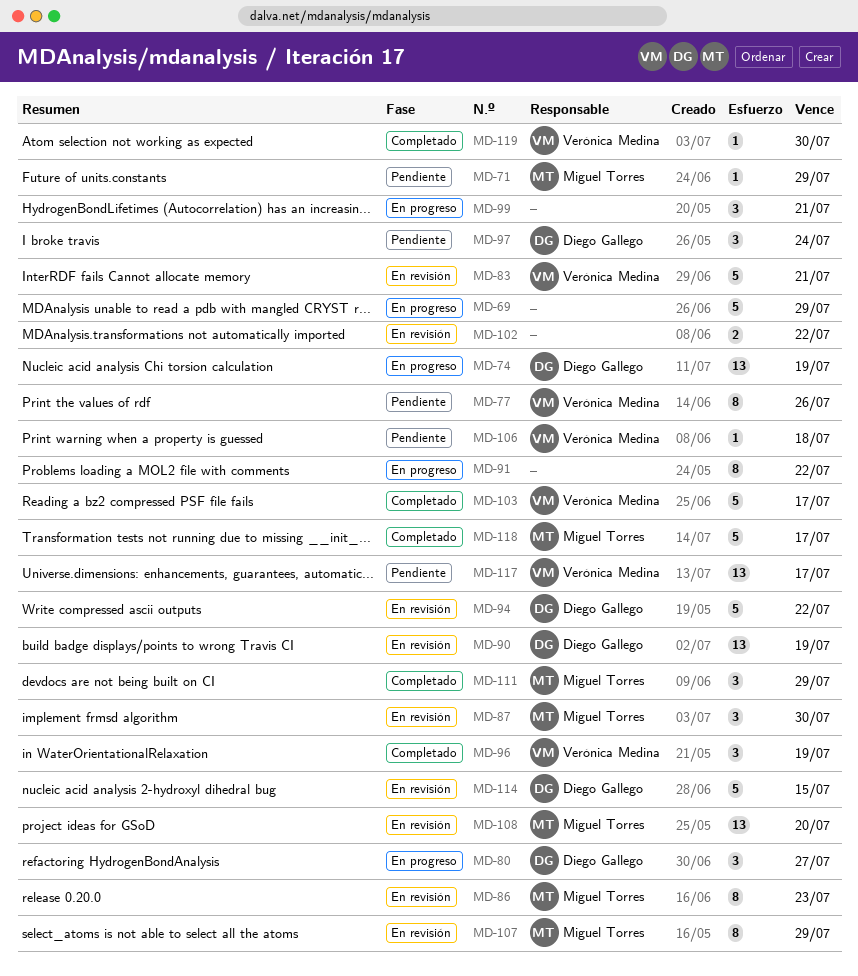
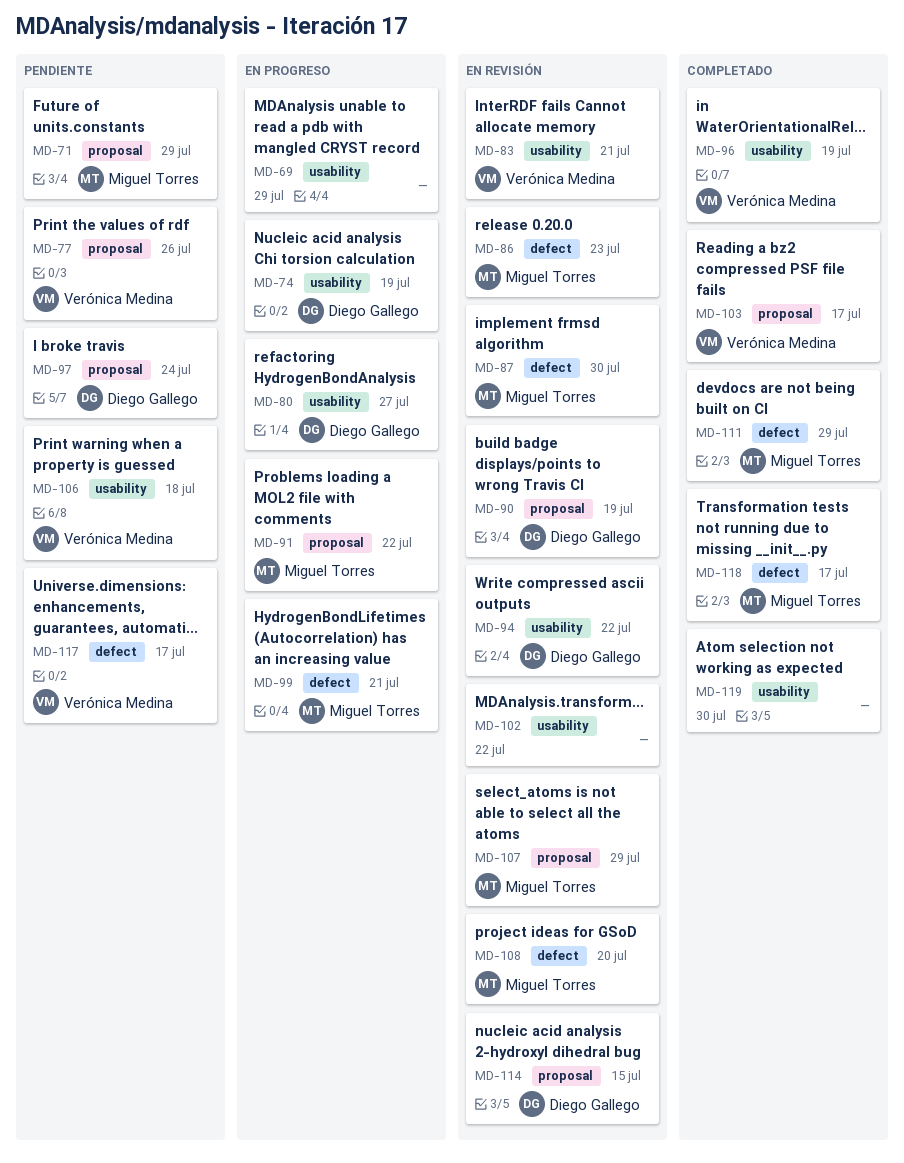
MD-91, owner: none -> Miguel Torres
MD-99, owner: none -> Miguel Torres
MD-119, owner: Verónica Medina -> none

